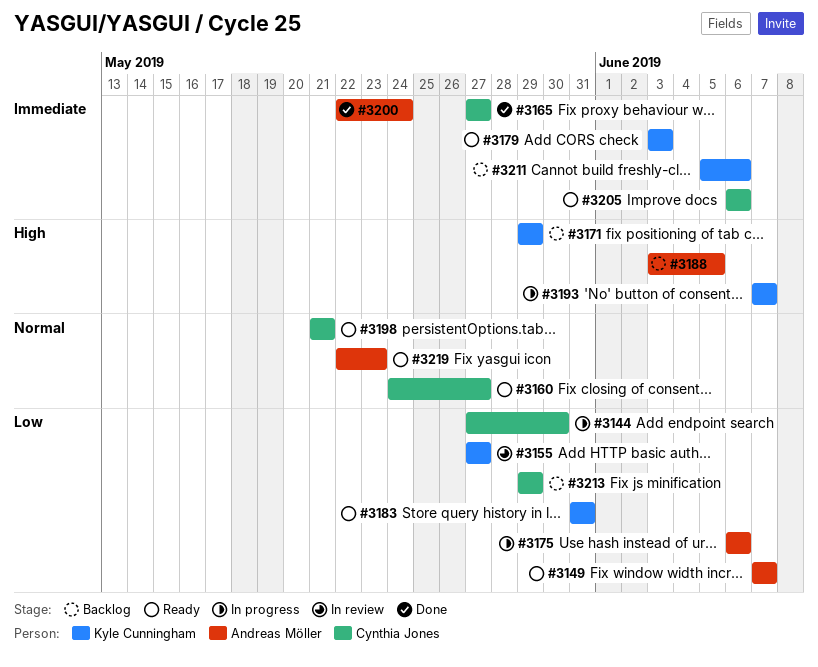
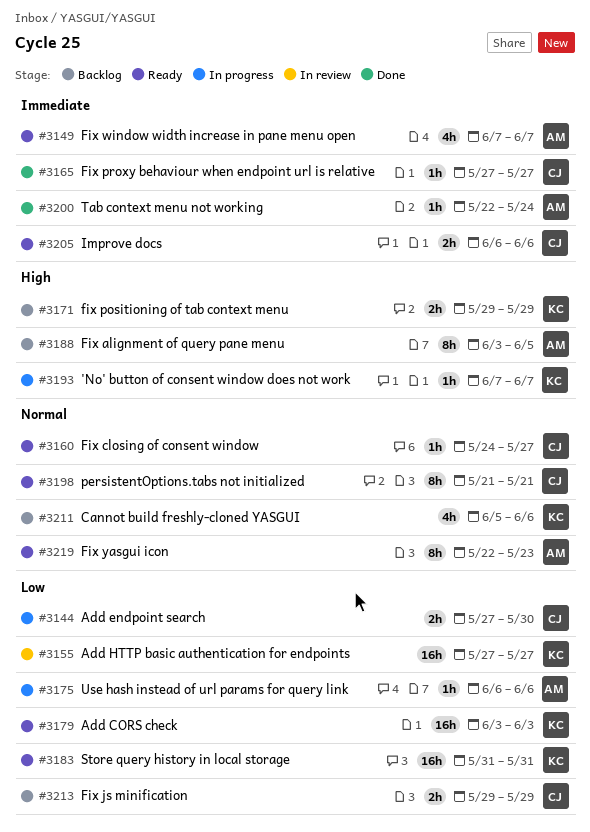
#3149, priority: Low -> Immediate
#3179, priority: Immediate -> Low
#3211, priority: Immediate -> Normal

